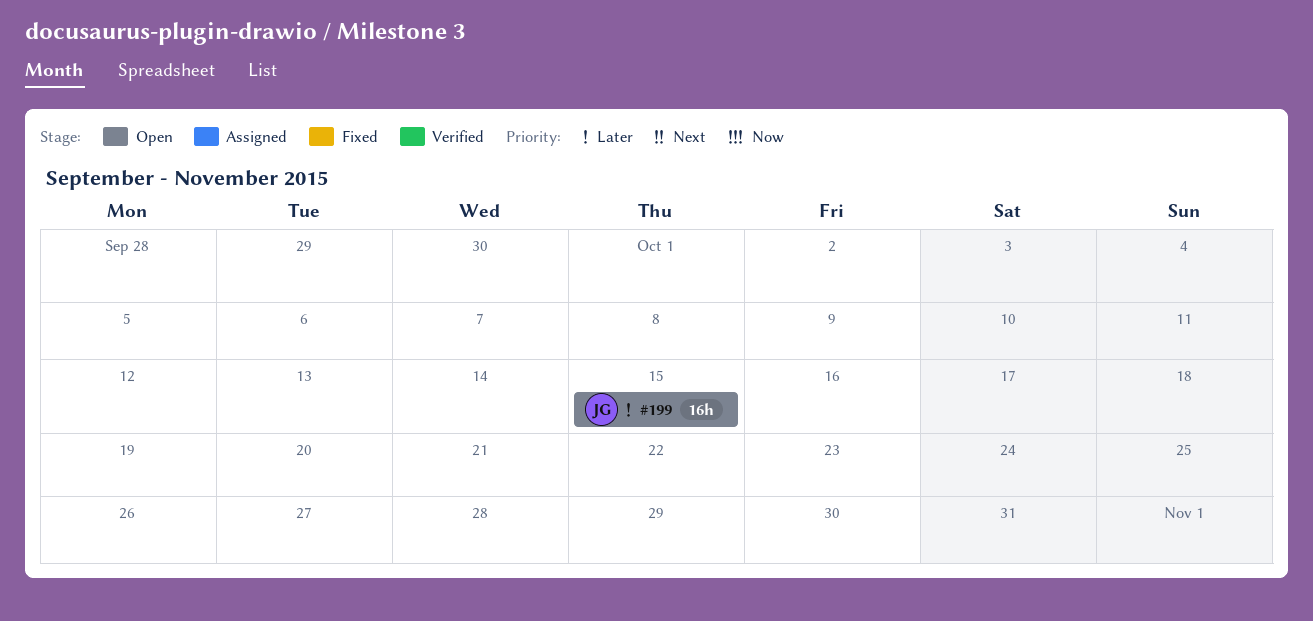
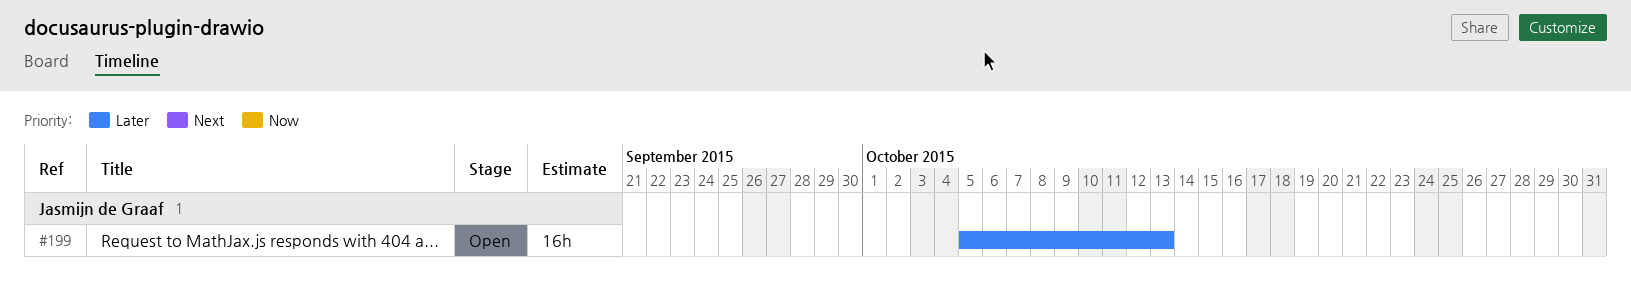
#199, start: Oct 15 -> Oct 5
#199, due: Oct 15 -> Oct 13

